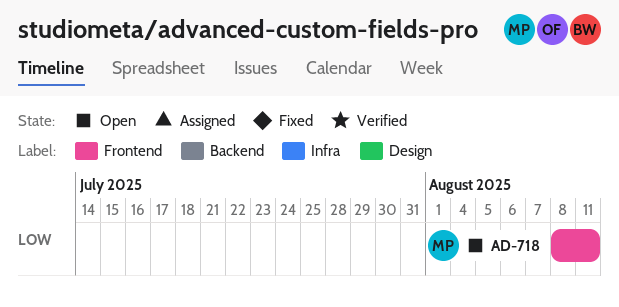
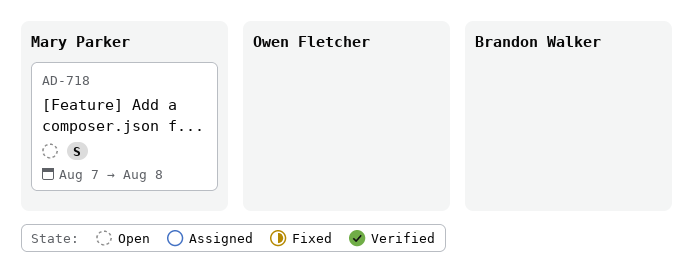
AD-718, start: Aug 8 -> Aug 7
AD-718, due: Aug 11 -> Aug 8

